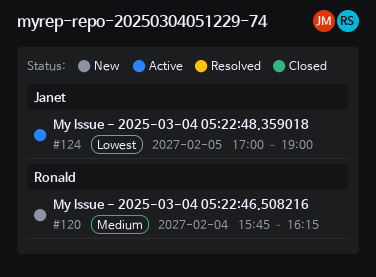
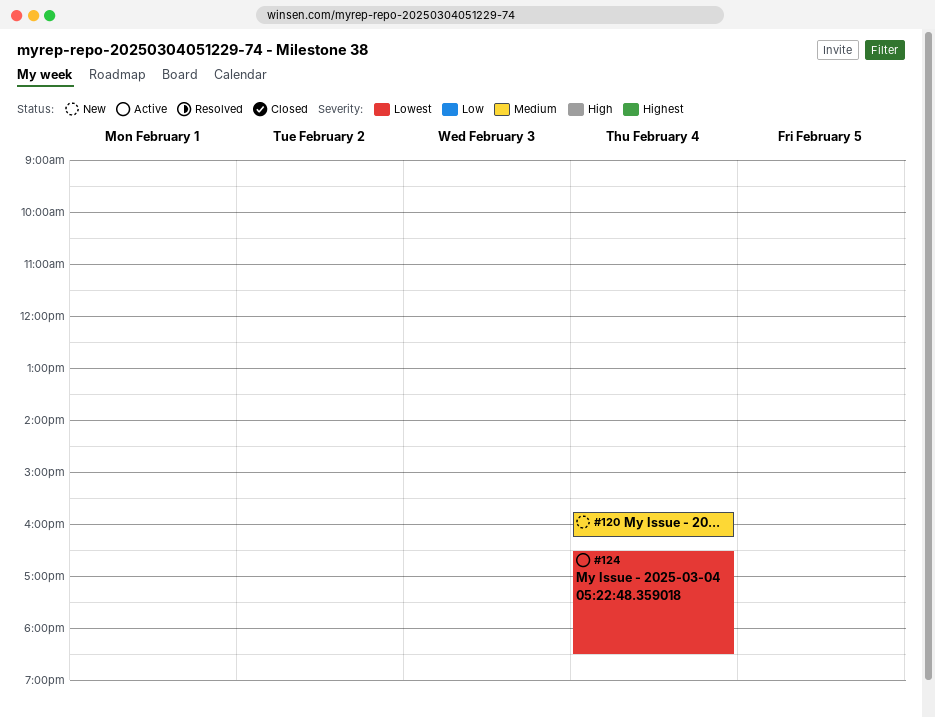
#124, day: Feb 5 -> Feb 4
#124, begins: 17:00 -> 16:30
#124, ends: 19:00 -> 18:30

